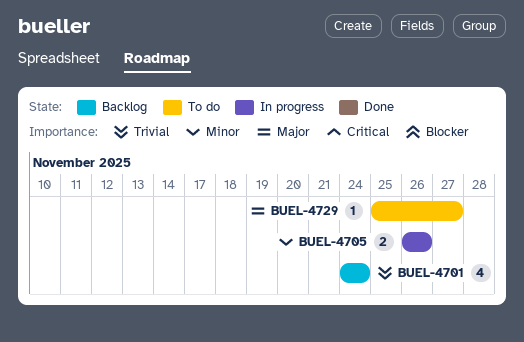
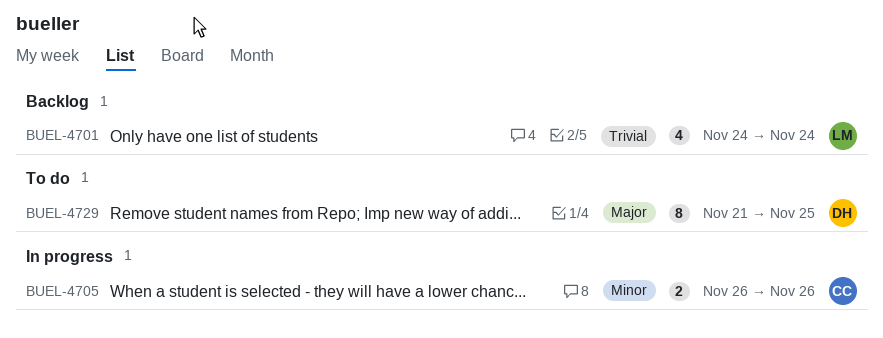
BUEL-4729, estimate: 1 -> 8
BUEL-4729, start: Nov 25 -> Nov 21
BUEL-4729, due: Nov 27 -> Nov 25

